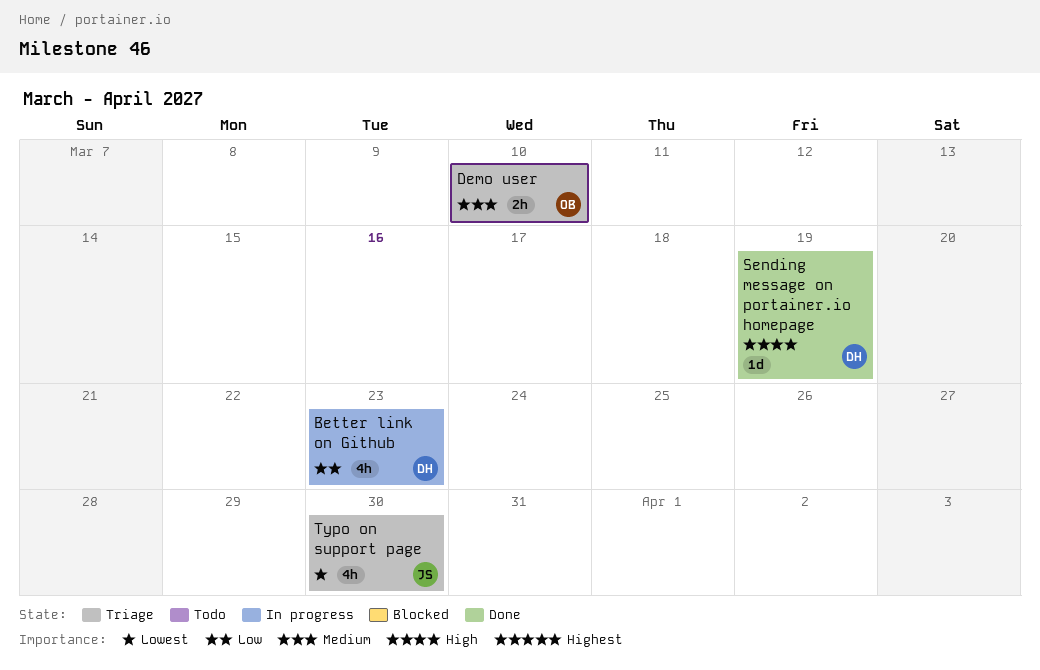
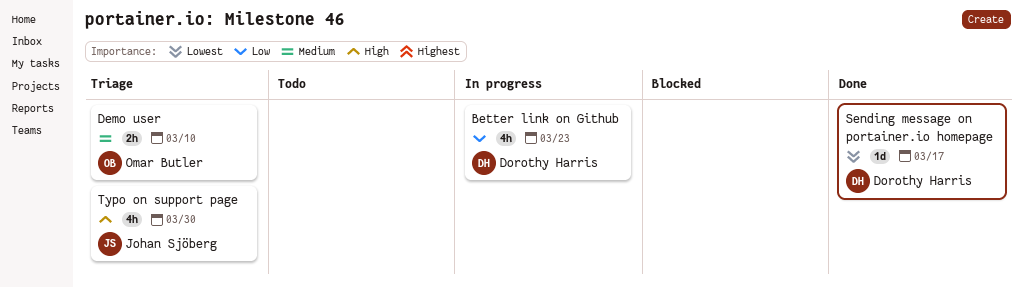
Sending message on portainer.io homepage, priority: High -> Lowest
Sending message on portainer.io homepage, due: Mar 19 -> Mar 17
Typo on support page, priority: Lowest -> High

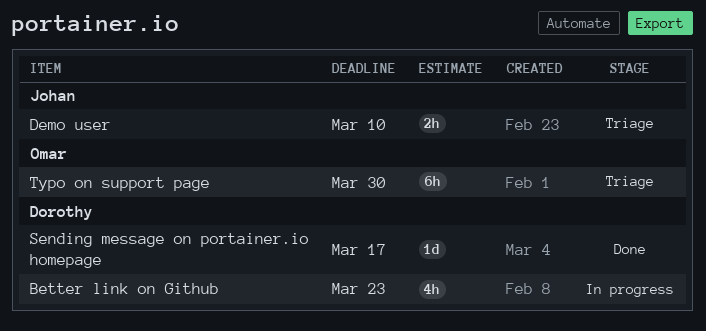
Demo user, owner: Omar Butler -> Johan Sjöberg
Typo on support page, owner: Johan Sjöberg -> Omar Butler
Typo on support page, estimate: 4h -> 6h

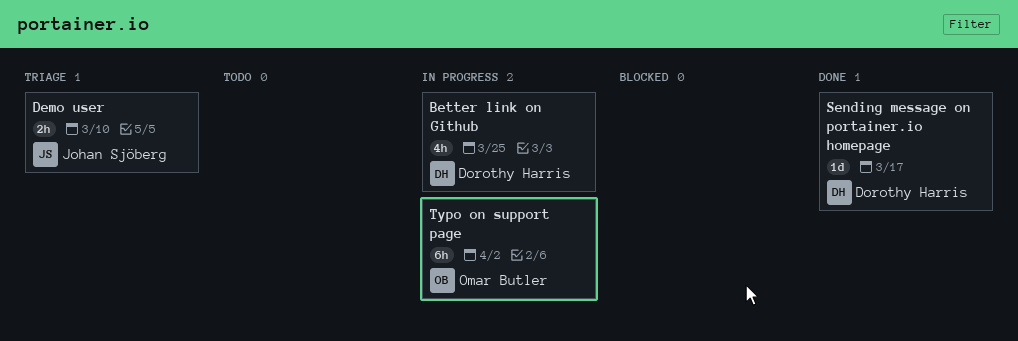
Better link on Github, due: Mar 23 -> Mar 25
Typo on support page, status: Triage -> In progress
Typo on support page, due: Mar 30 -> Apr 2

